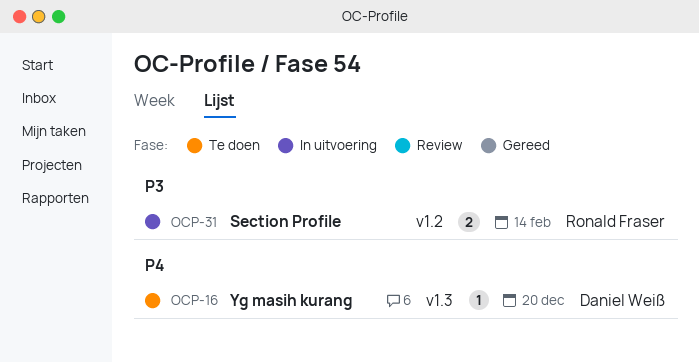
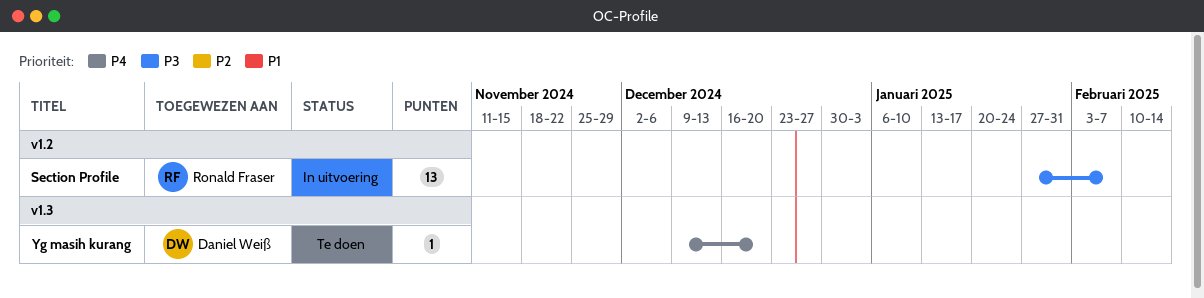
Section Profile, estimate: 2 -> 13
Section Profile, due: Feb 14 -> Feb 7

